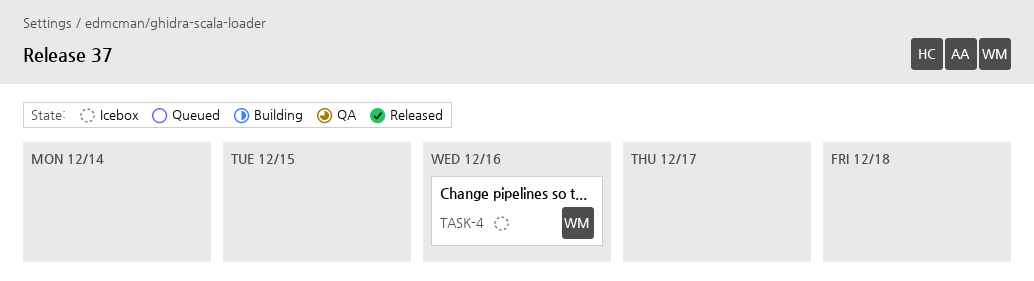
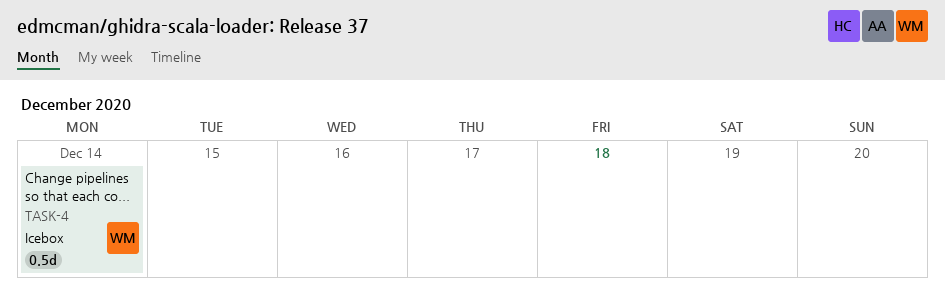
TASK-4, due: Dec 16 -> Dec 14

